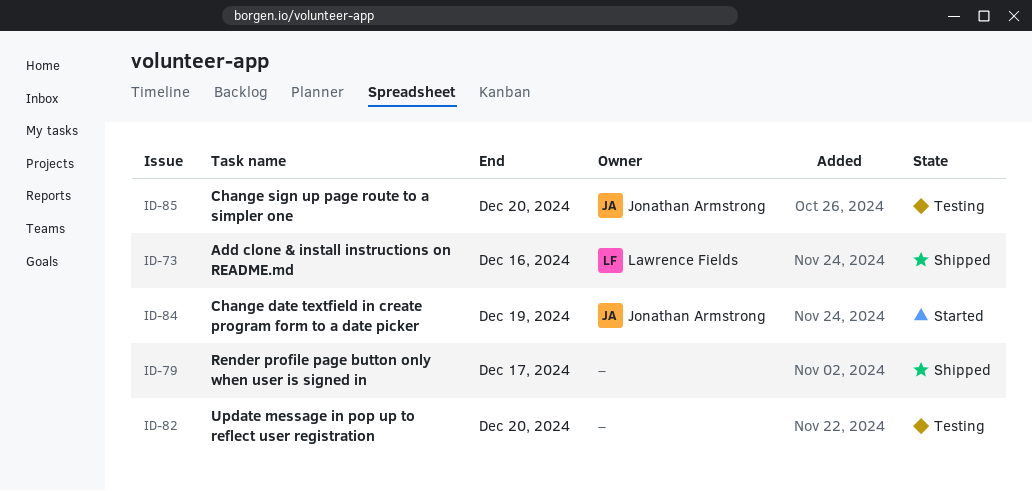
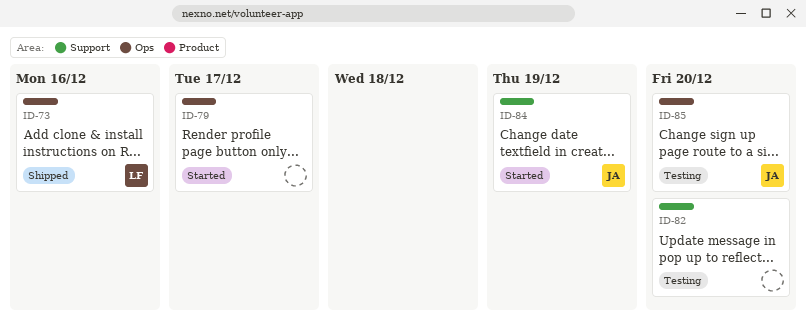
ID-79, status: Shipped -> Started

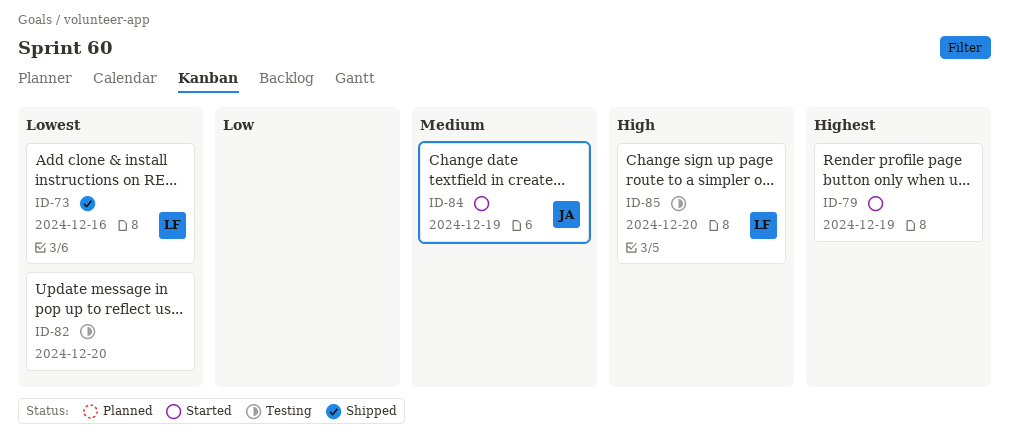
ID-79, due: Dec 17 -> Dec 19
ID-85, owner: JA -> LF

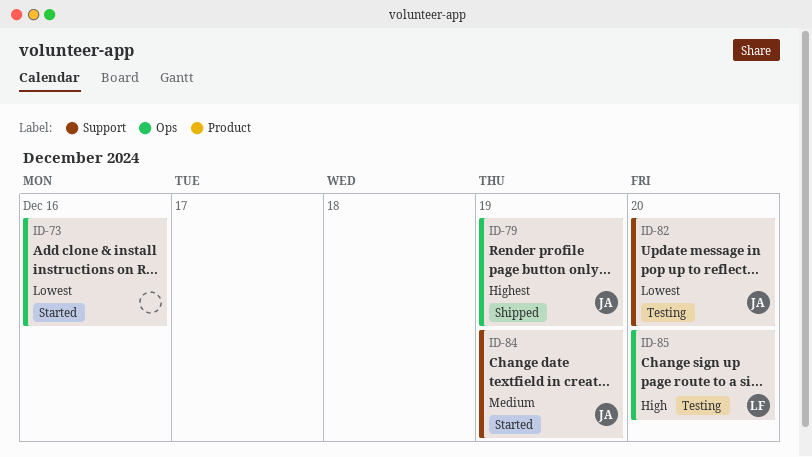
ID-73, status: Shipped -> Started
ID-73, owner: LF -> none
ID-79, status: Started -> Shipped
ID-79, owner: none -> JA
ID-82, owner: none -> JA

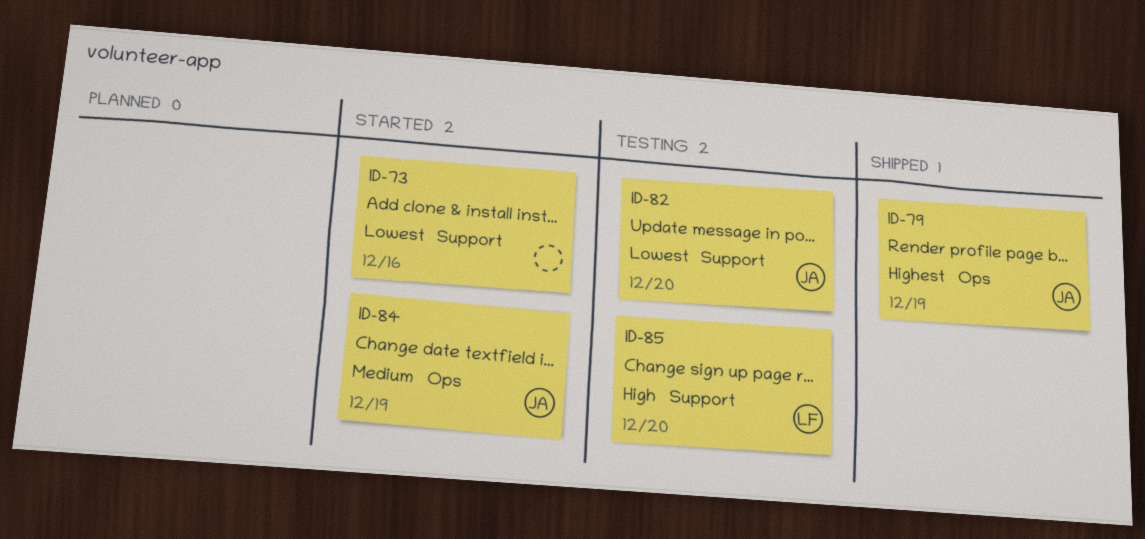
ID-73, label: Ops -> Support
ID-84, label: Support -> Ops
ID-85, label: Ops -> Support

